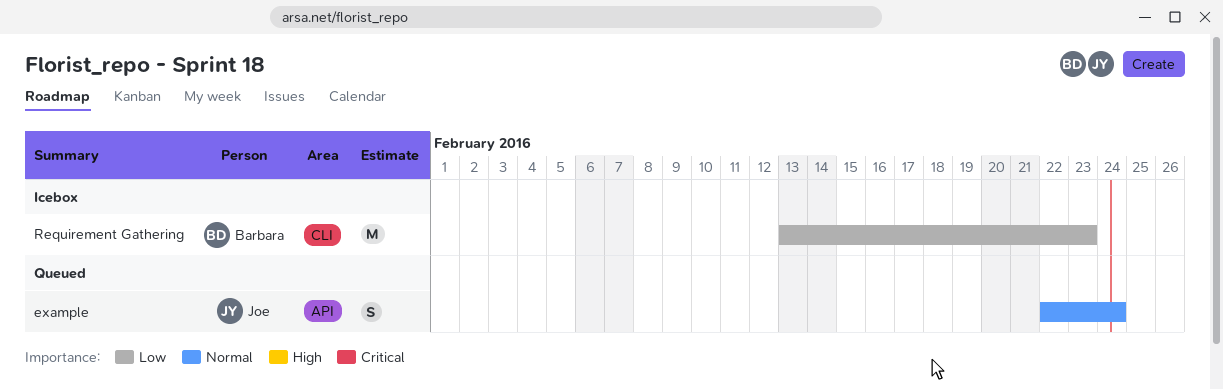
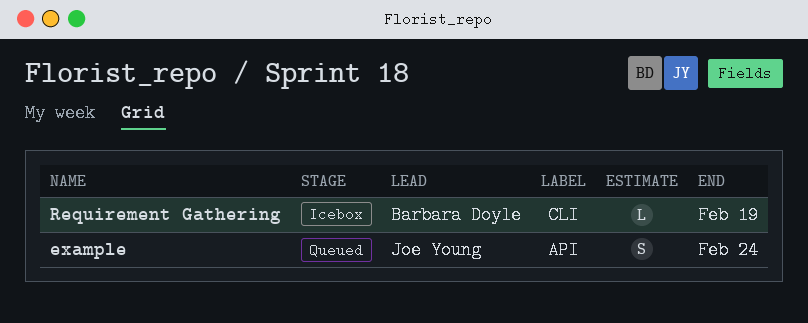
Requirement Gathering, estimate: M -> L
Requirement Gathering, due: Feb 23 -> Feb 19

